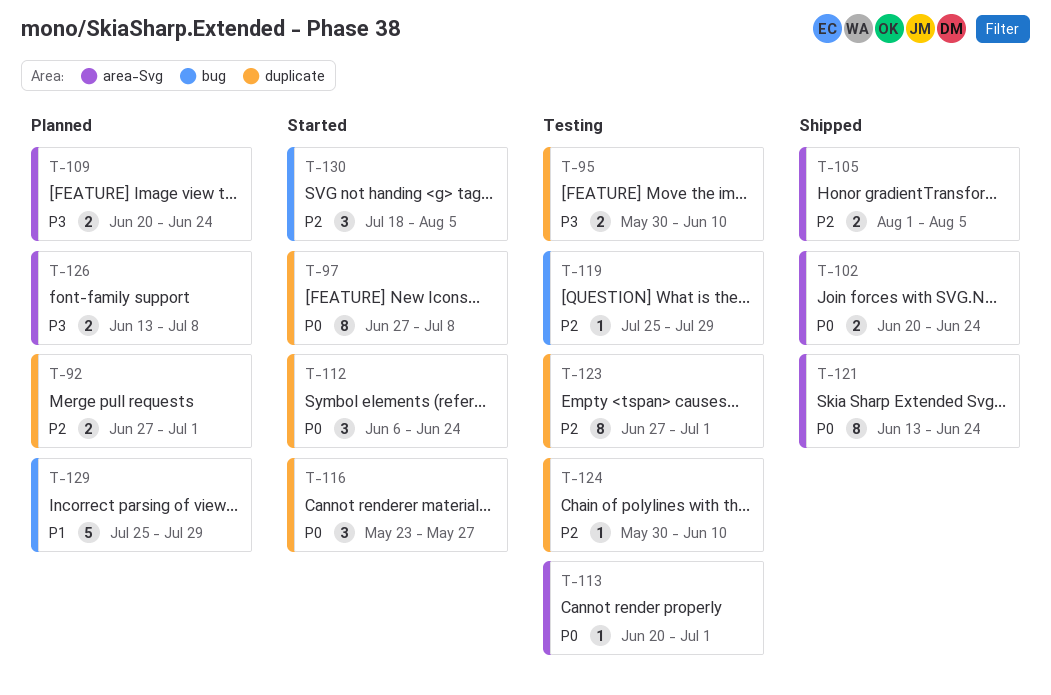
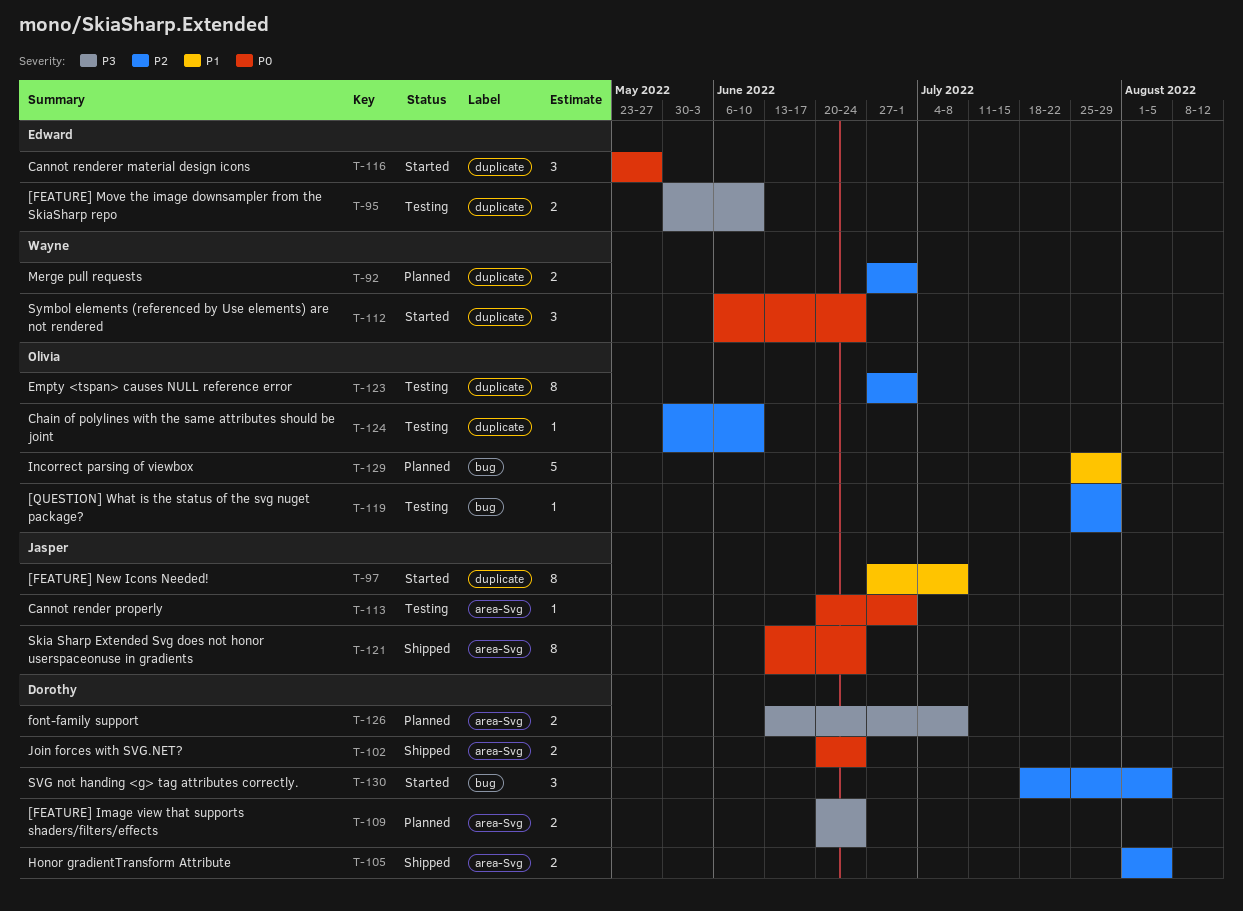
T-97, priority: P0 -> P1

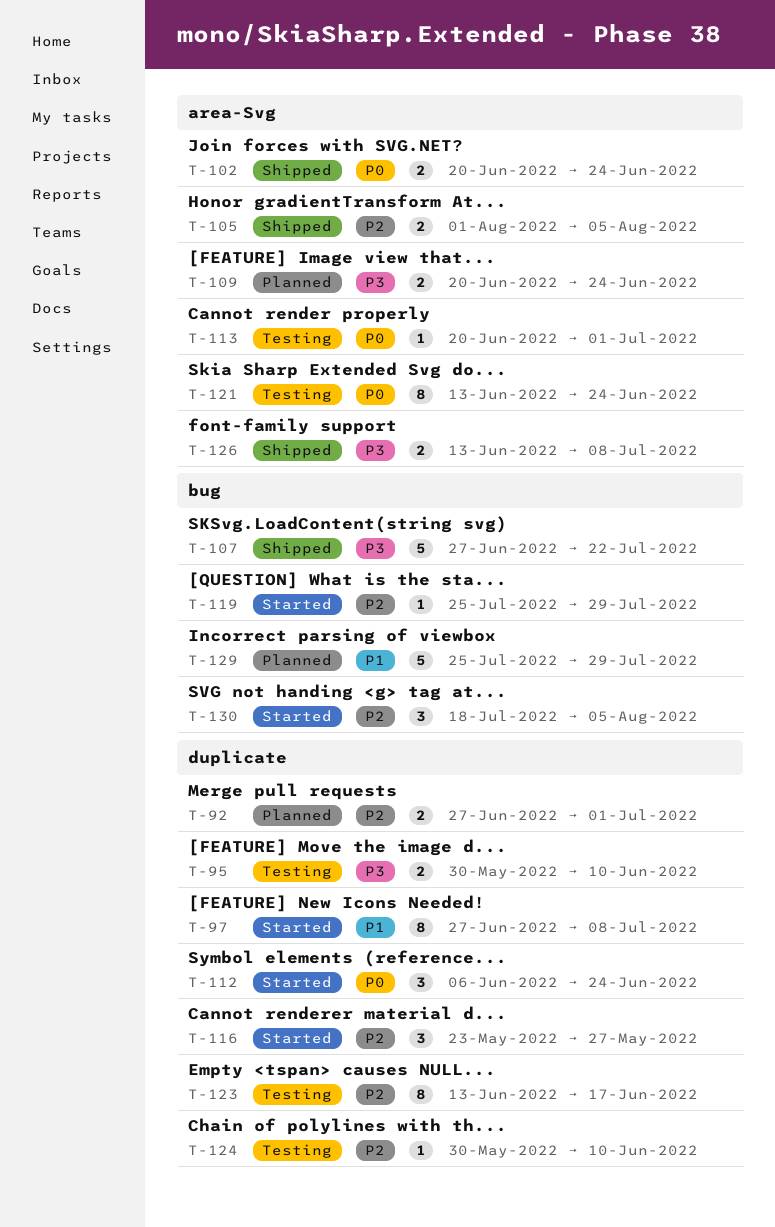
T-107: none -> present
T-116, priority: P0 -> P2
T-119, status: Testing -> Started
T-121, status: Shipped -> Testing
T-123, start: Jun 27 -> Jun 13
T-123, due: Jul 1 -> Jun 17
T-126, status: Planned -> Shipped

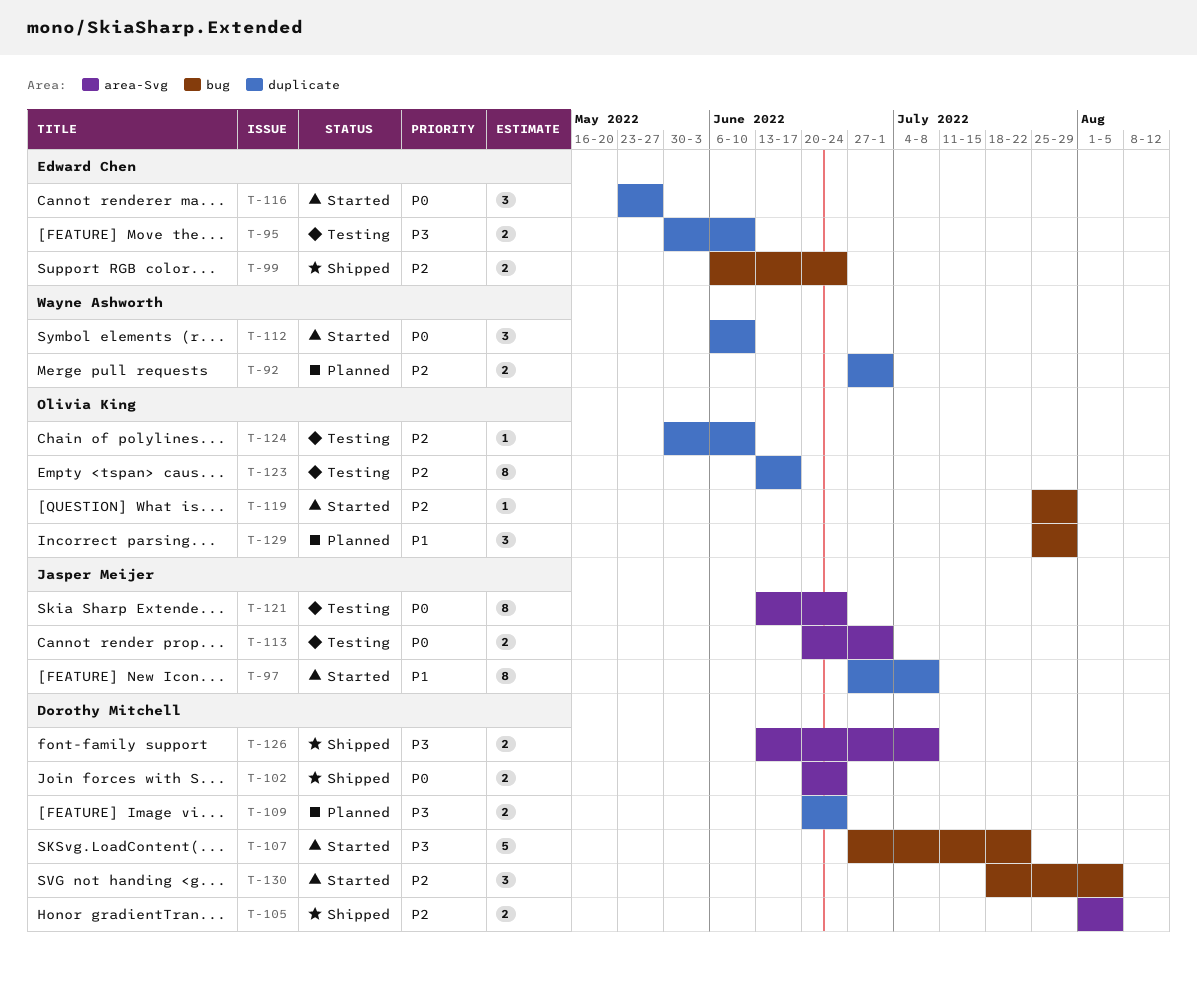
T-99: none -> present
T-107, status: Shipped -> Started
T-109, label: area-Svg -> duplicate
T-112, due: Jun 24 -> Jun 10
T-113, estimate: 1 -> 2
T-116, priority: P2 -> P0
T-129, estimate: 5 -> 3

